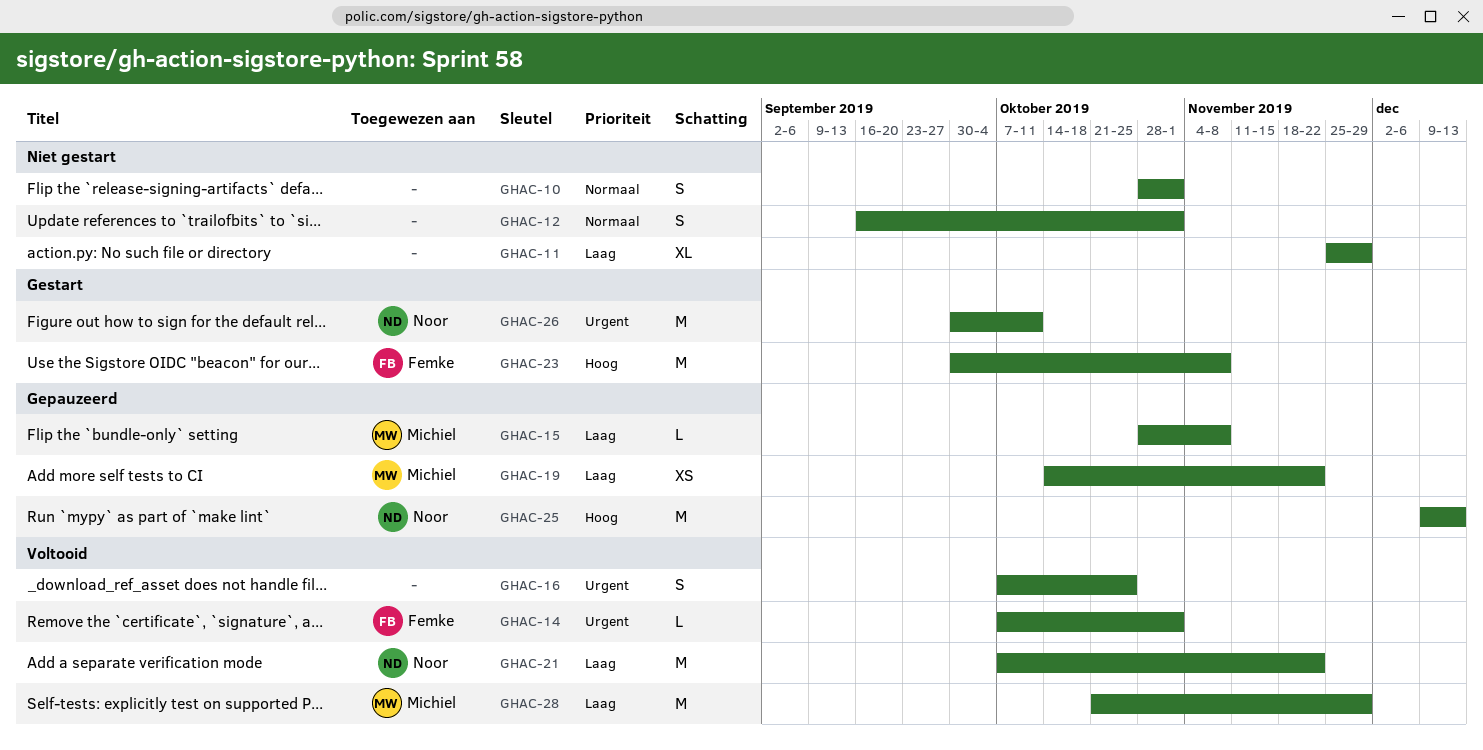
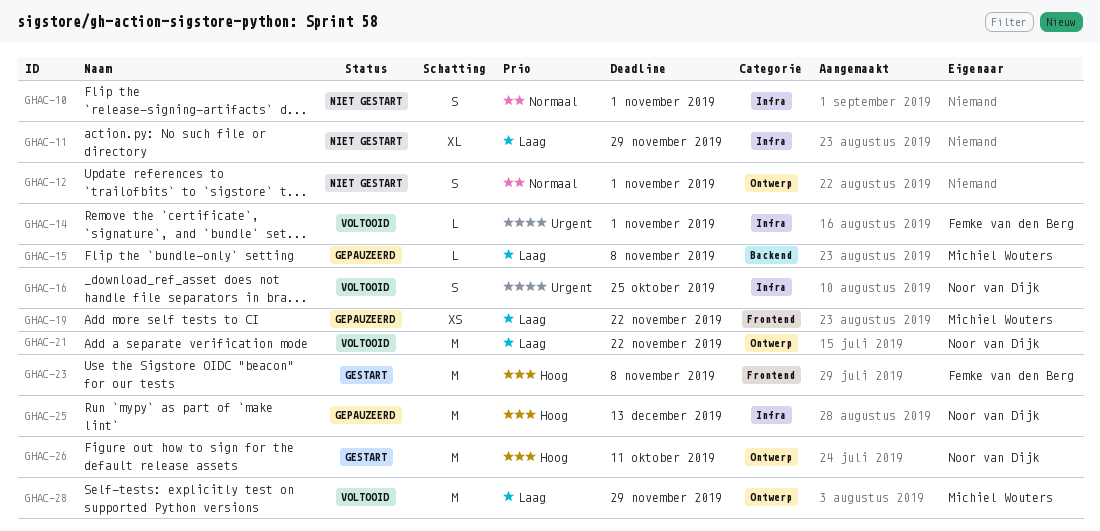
GHAC-16, owner: none -> Noor van Dijk
GHAC-26, priority: Urgent -> Hoog

